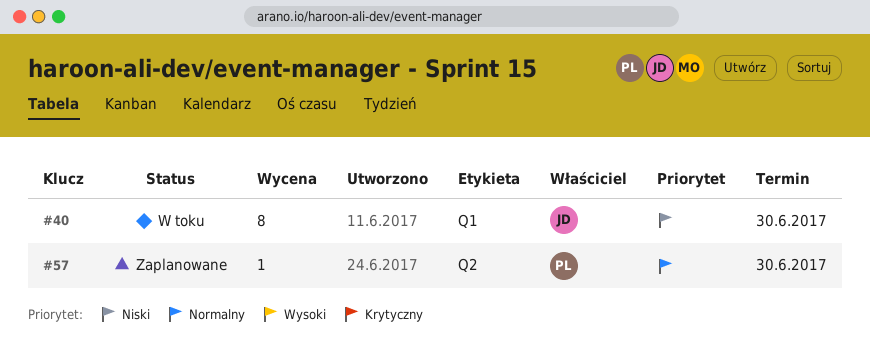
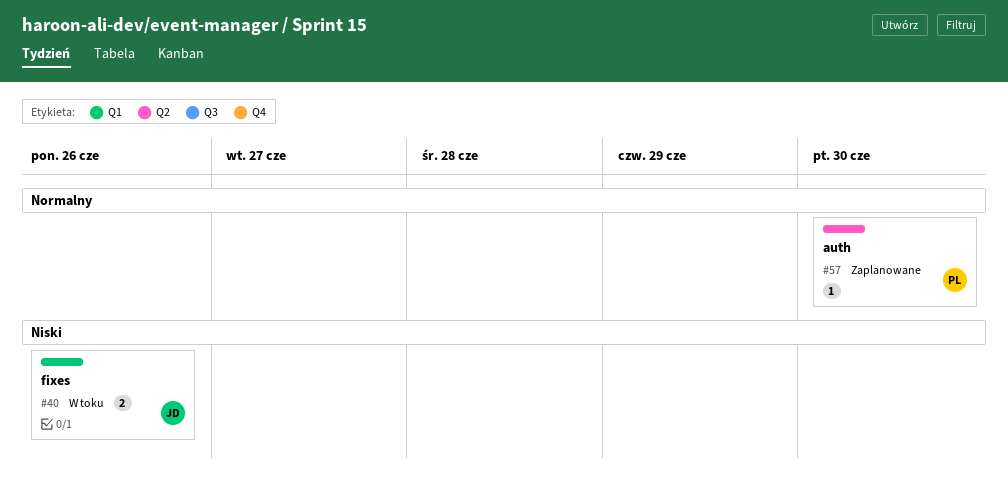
#40, estimate: 8 -> 2
#40, due: Jun 30 -> Jun 26

